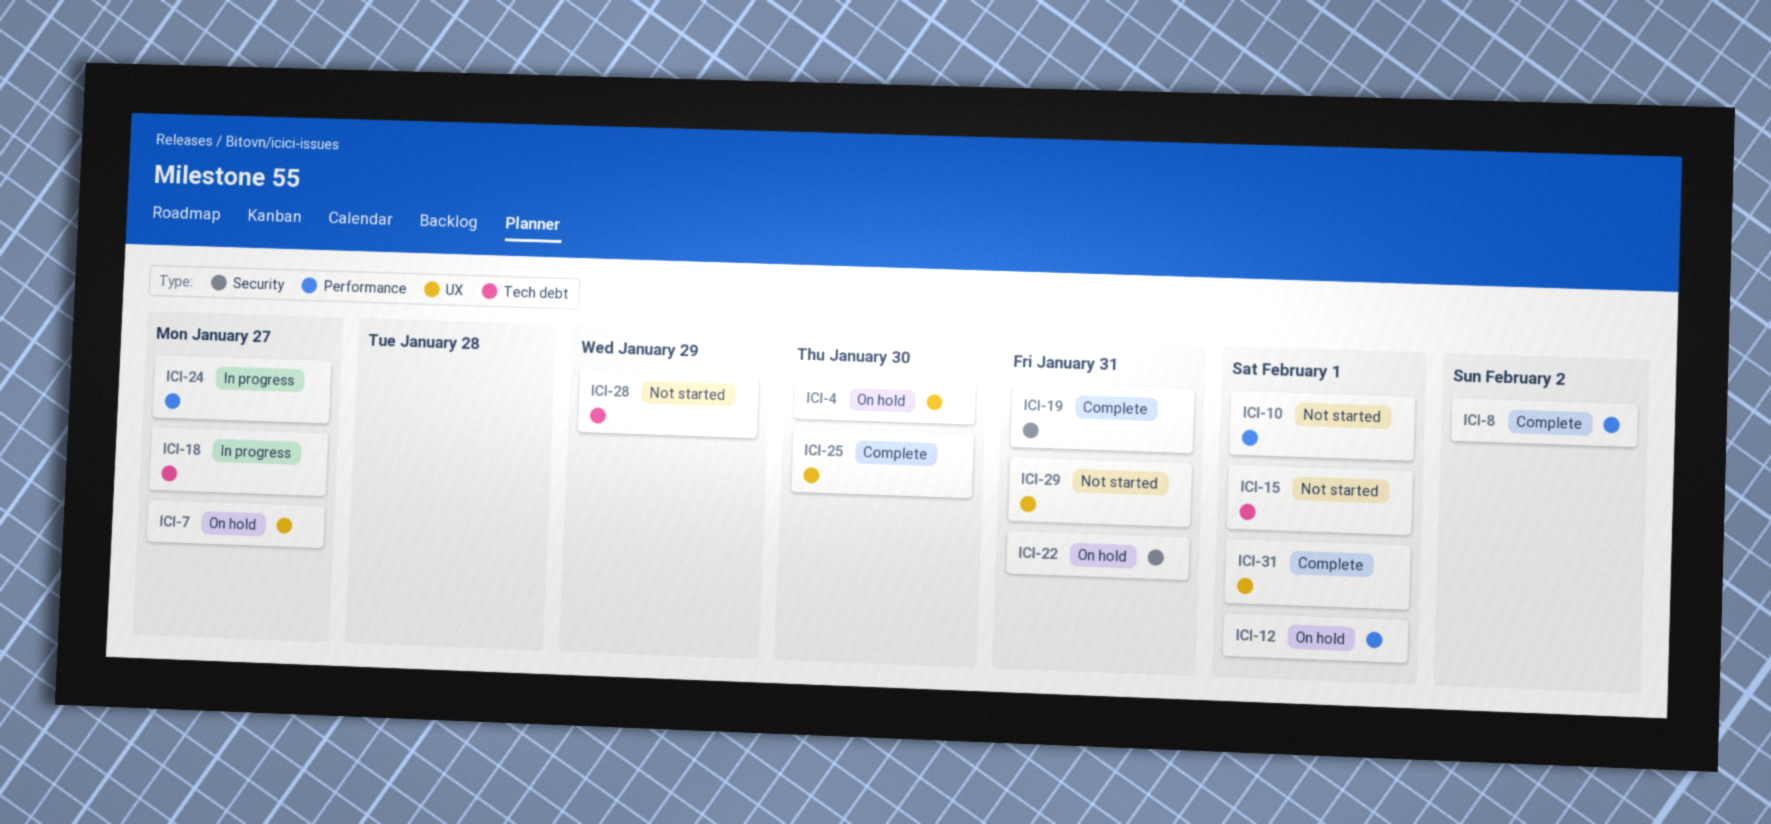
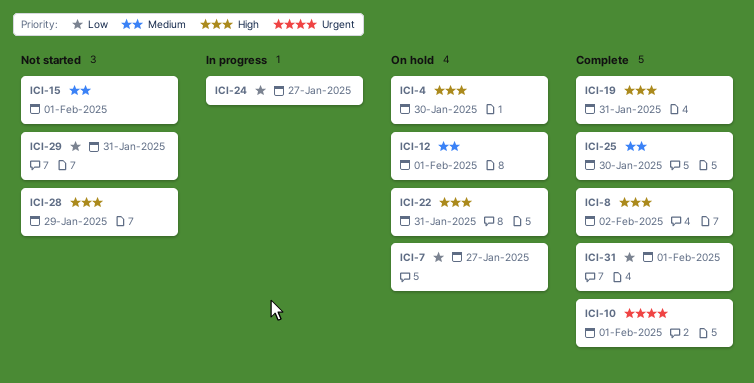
ICI-10, status: Not started -> Complete
ICI-18: present -> none

